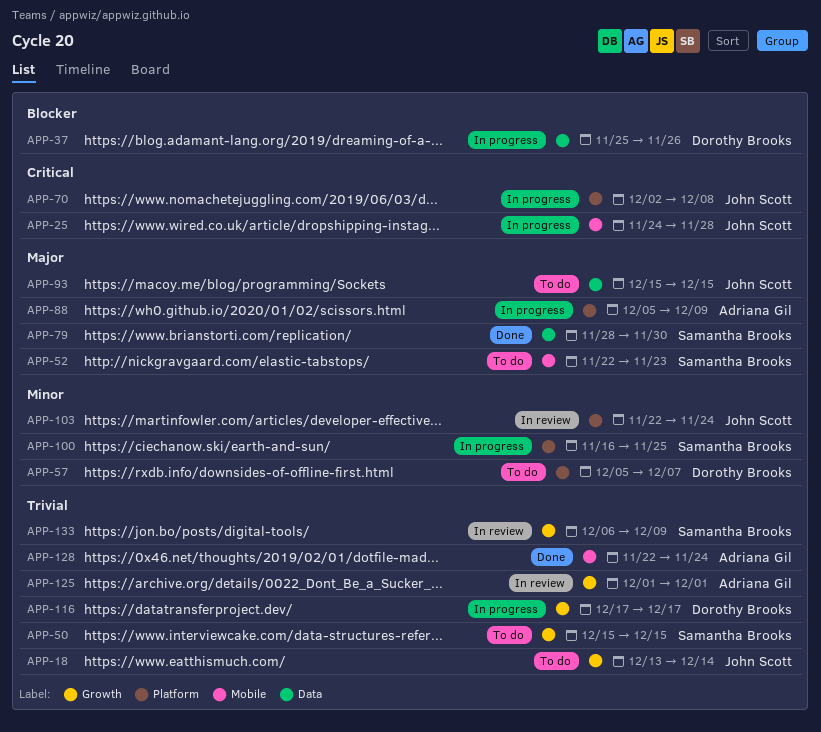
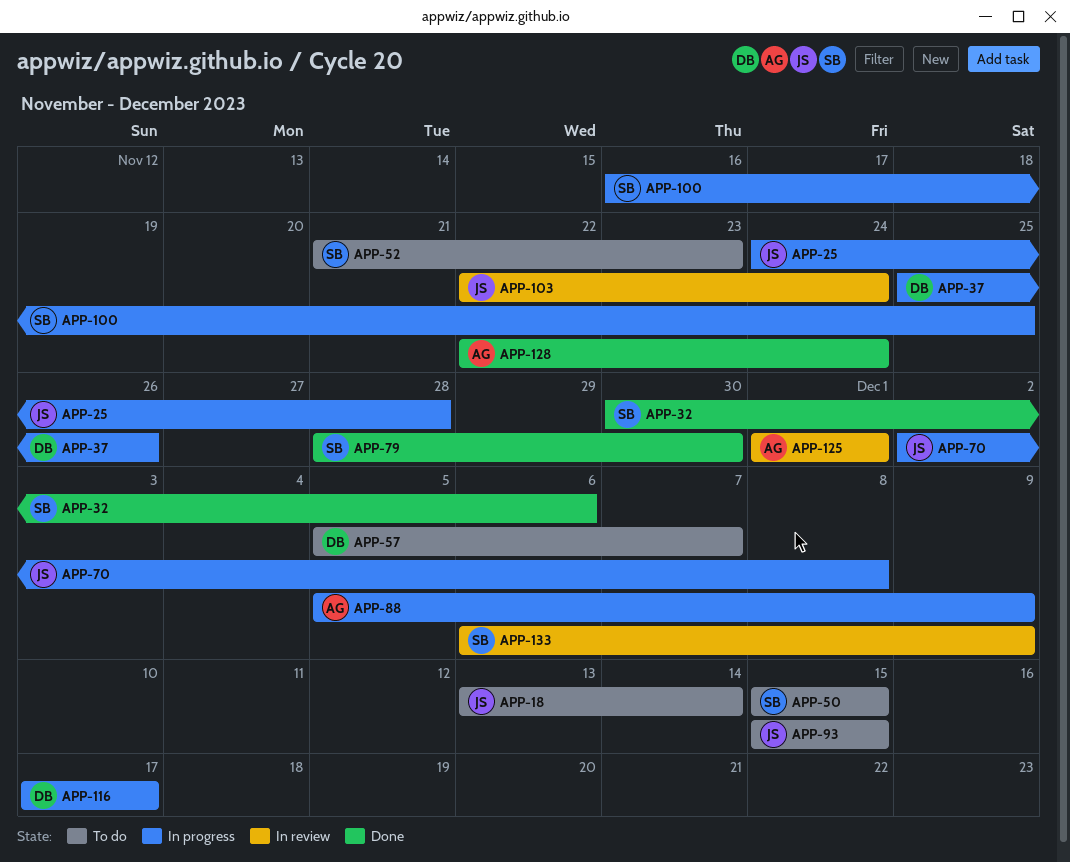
APP-32: none -> present
APP-52, start: Nov 22 -> Nov 21

